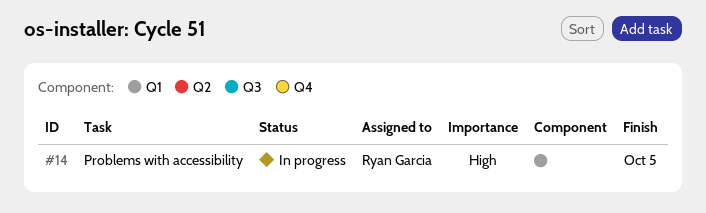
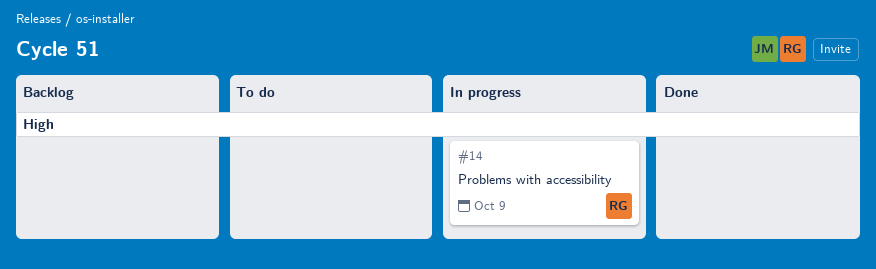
#14, due: Oct 5 -> Oct 9

